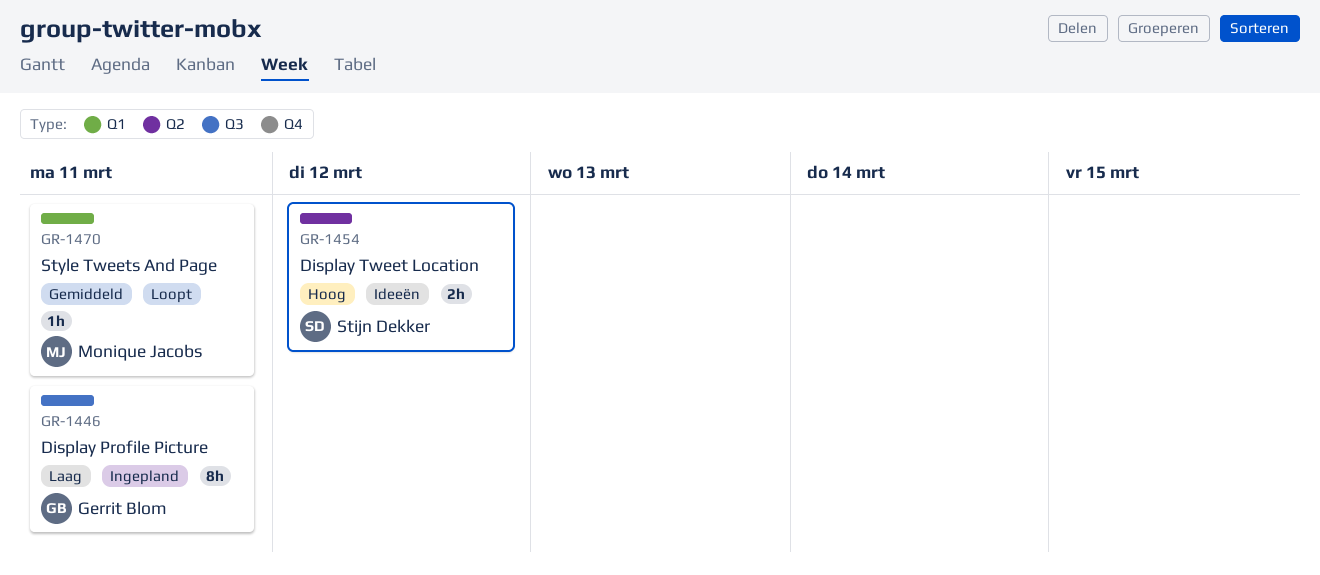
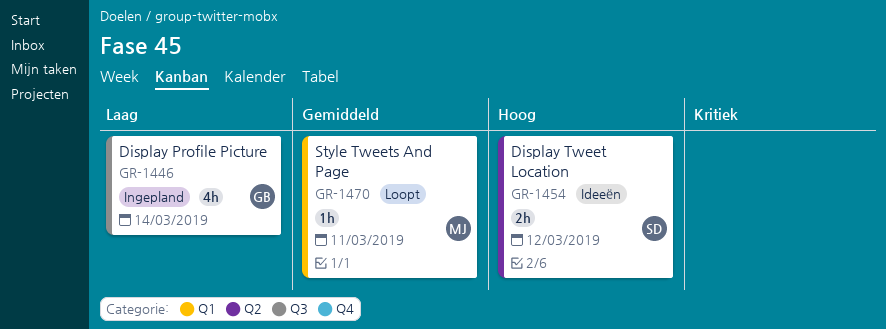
GR-1446, estimate: 8h -> 4h
GR-1446, due: Mar 11 -> Mar 14

